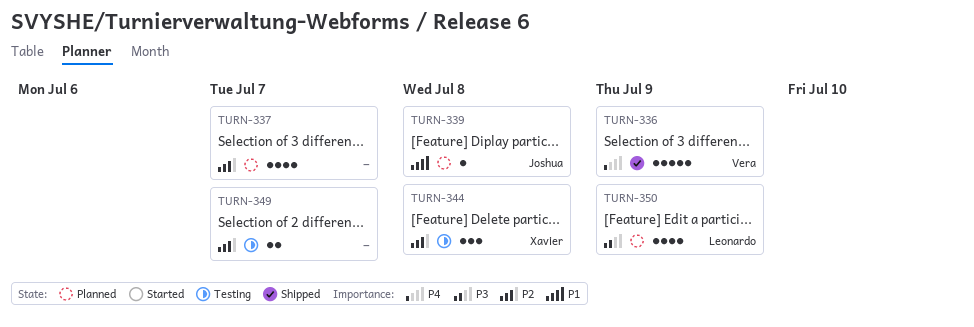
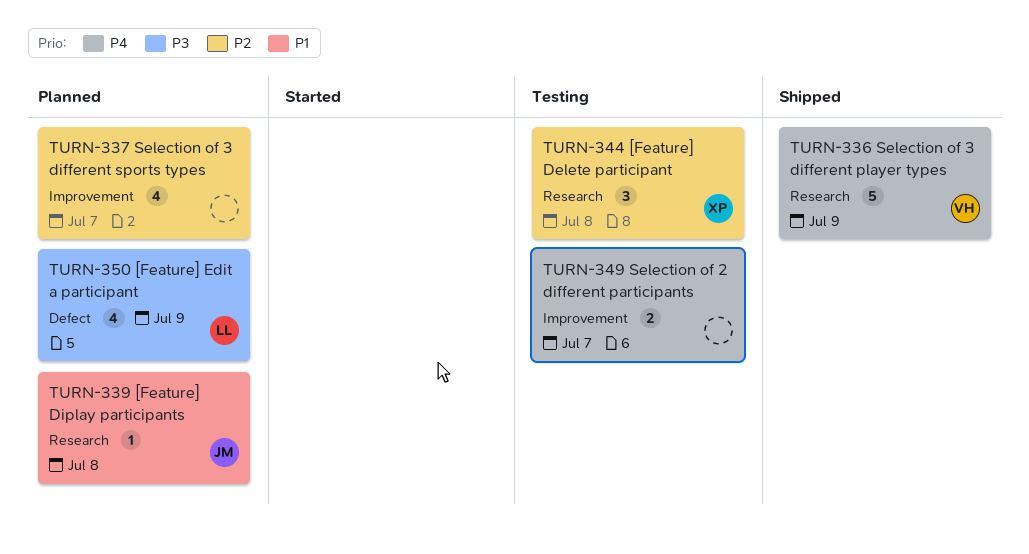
TURN-349, priority: P2 -> P4

